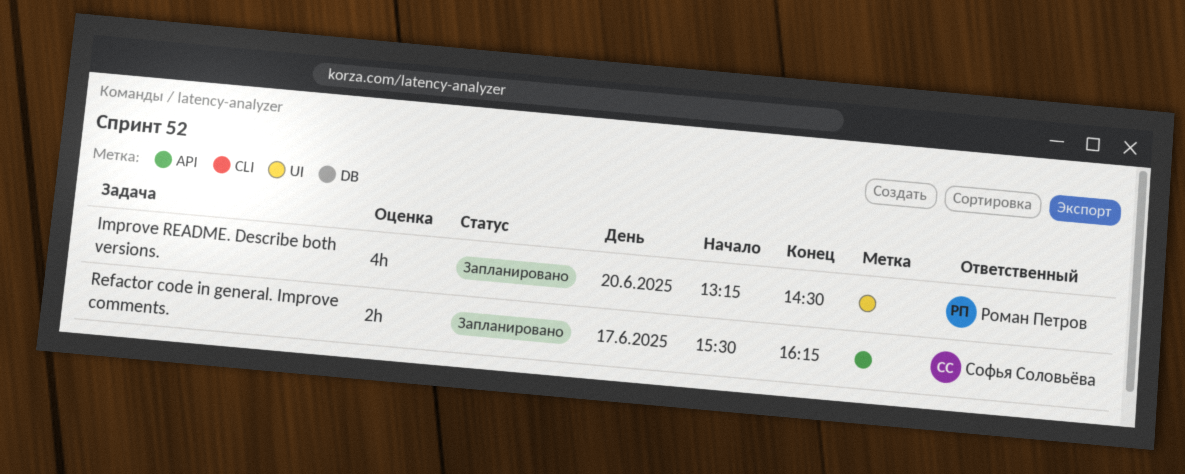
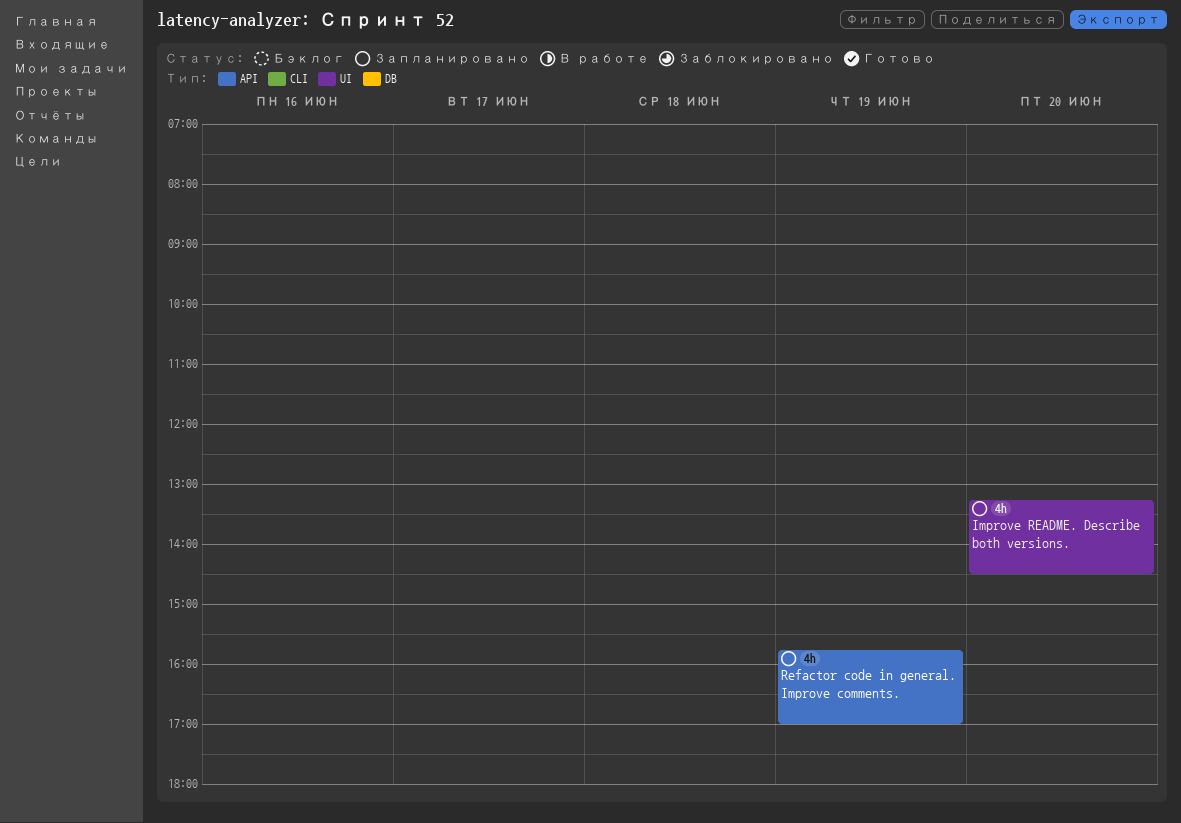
Refactor code in general. Improve comments., estimate: 2h -> 4h
Refactor code in general. Improve comments., day: Jun 17 -> Jun 19
Refactor code in general. Improve comments., begins: 15:30 -> 15:45
Refactor code in general. Improve comments., ends: 16:15 -> 17:00

